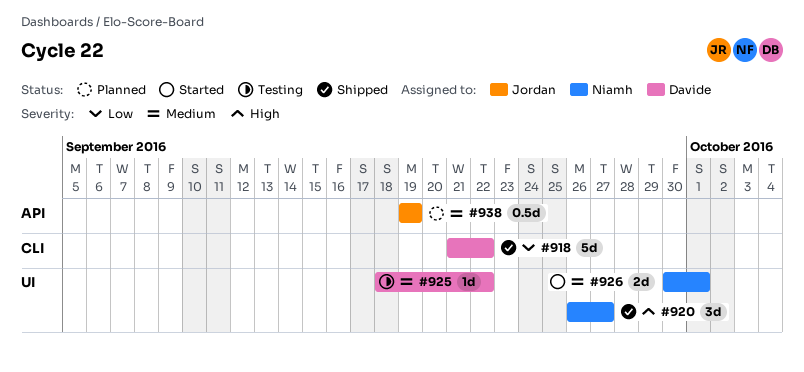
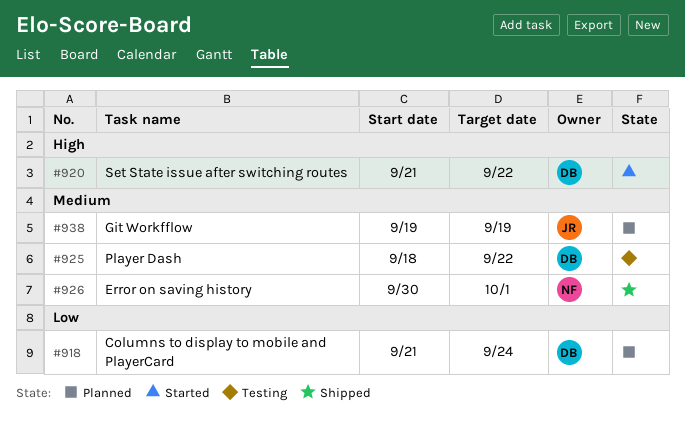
#918, status: Shipped -> Planned
#918, due: Sep 22 -> Sep 24
#920, status: Shipped -> Started
#920, owner: Niamh -> Davide
#920, start: Sep 26 -> Sep 21
#920, due: Sep 27 -> Sep 22
#926, status: Started -> Shipped

